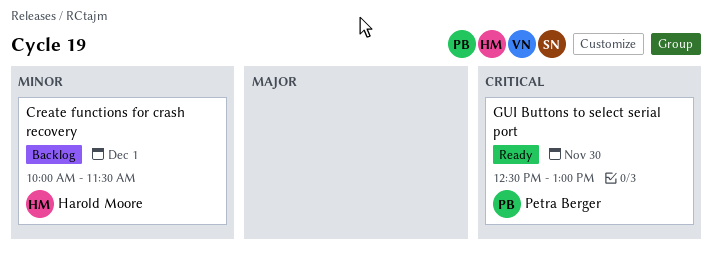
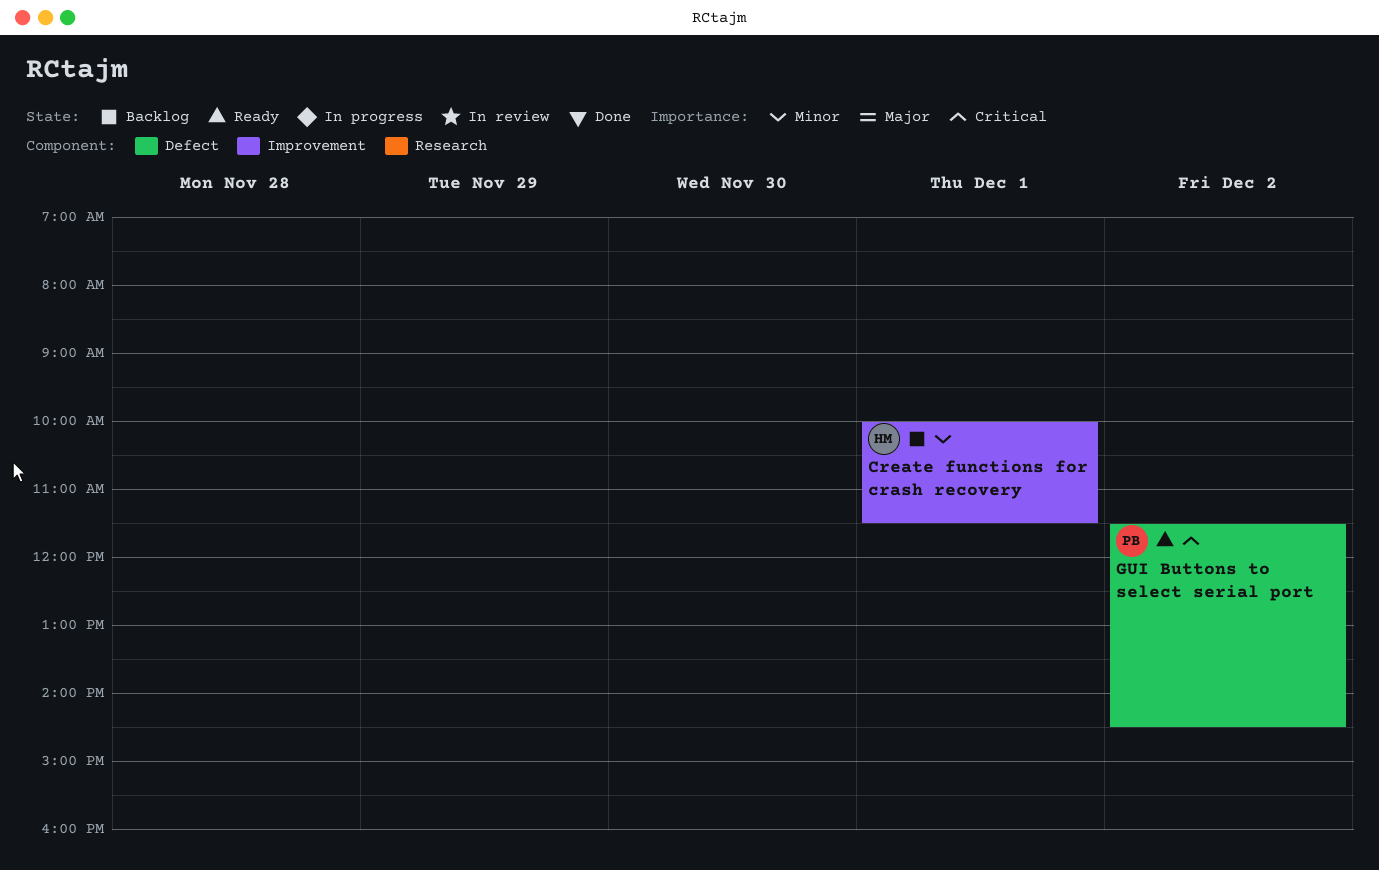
GUI Buttons to select serial port, day: Nov 30 -> Dec 2
GUI Buttons to select serial port, begins: 12:30 -> 11:30
GUI Buttons to select serial port, ends: 13:00 -> 14:30

